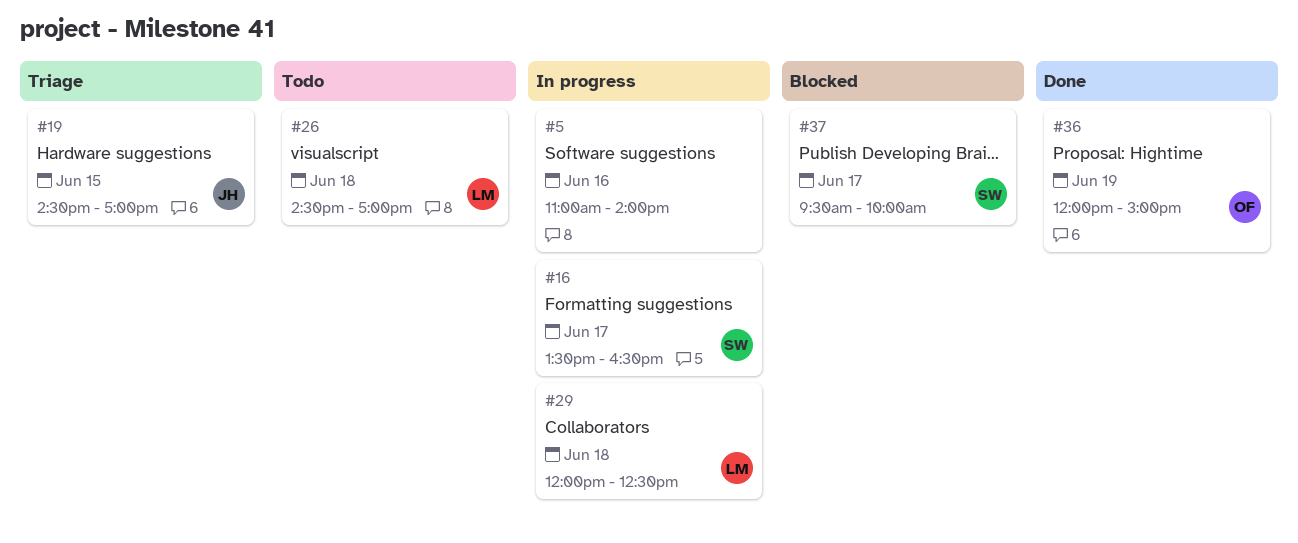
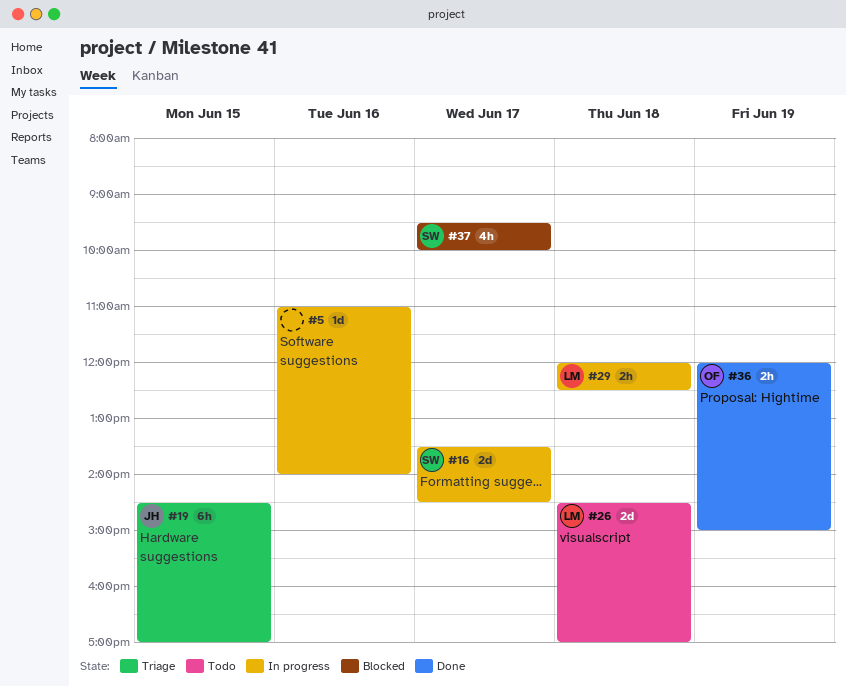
#16, ends: 16:30 -> 14:30

